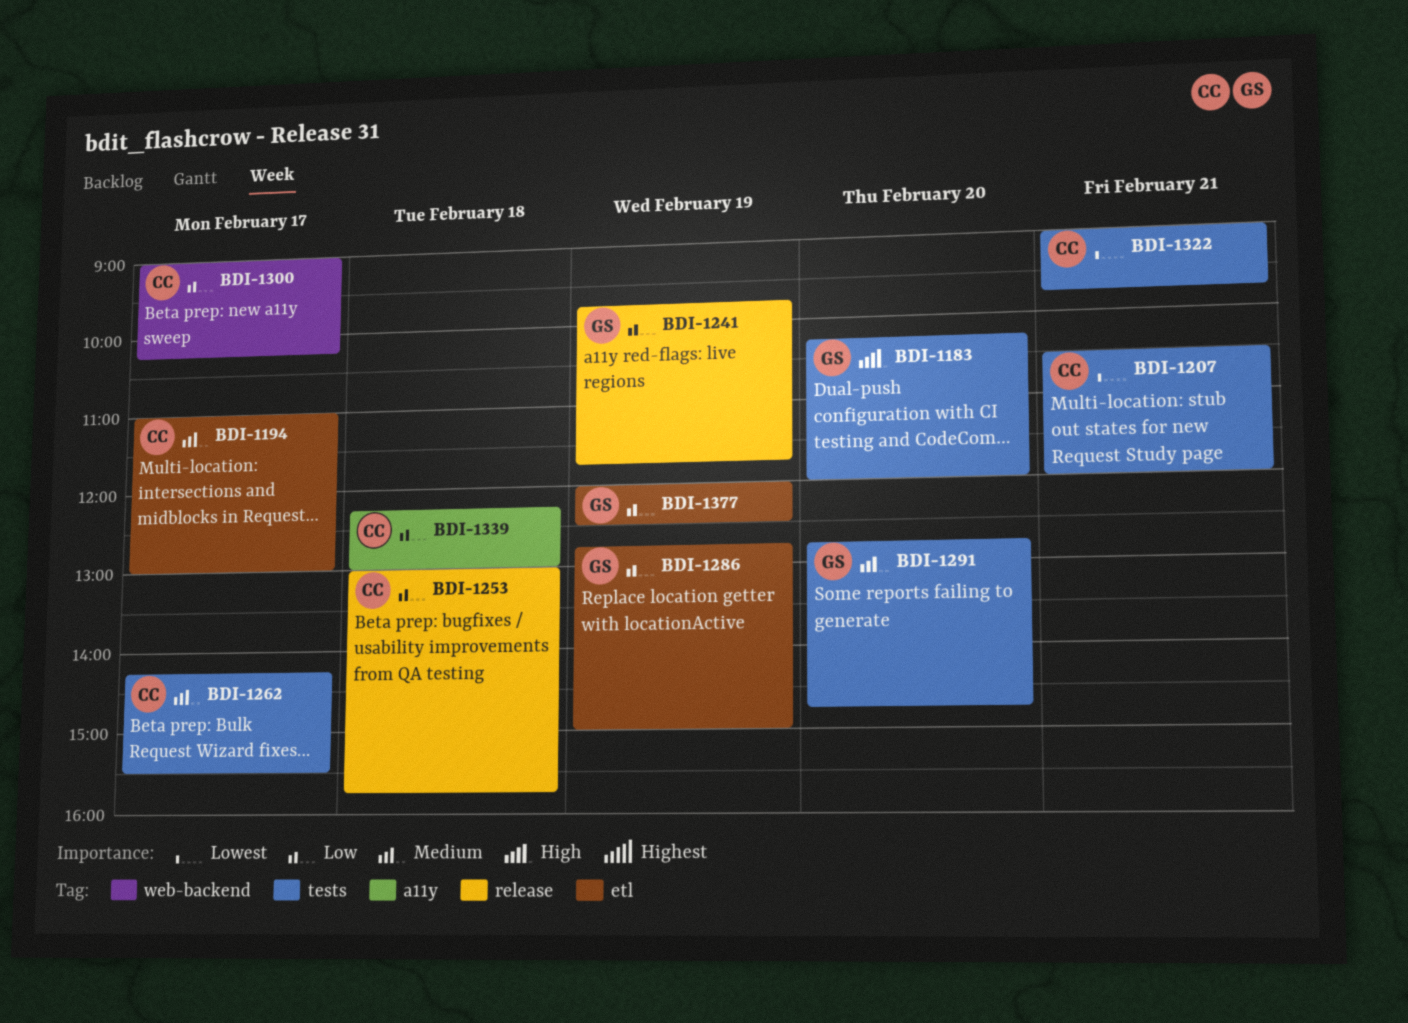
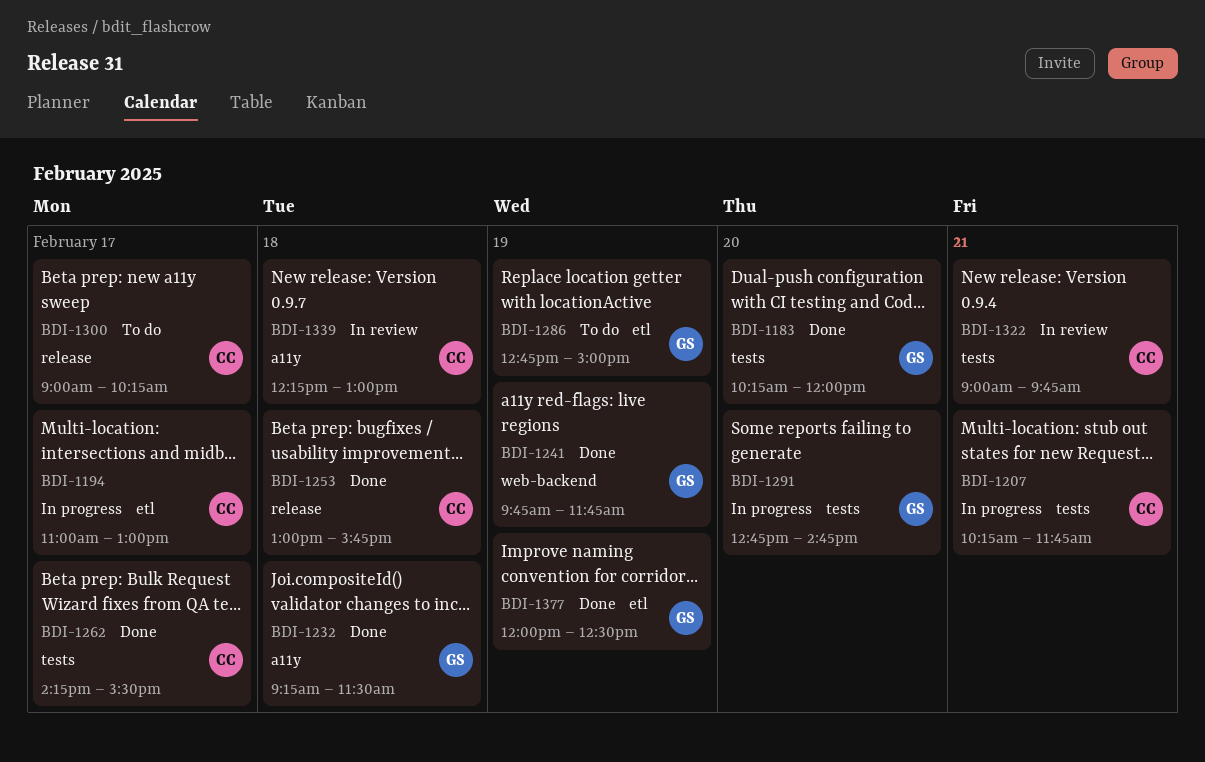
BDI-1207, begins: 10:30 -> 10:15
BDI-1207, ends: 12:00 -> 11:45
BDI-1232: none -> present
BDI-1241, label: release -> web-backend
BDI-1300, label: web-backend -> release

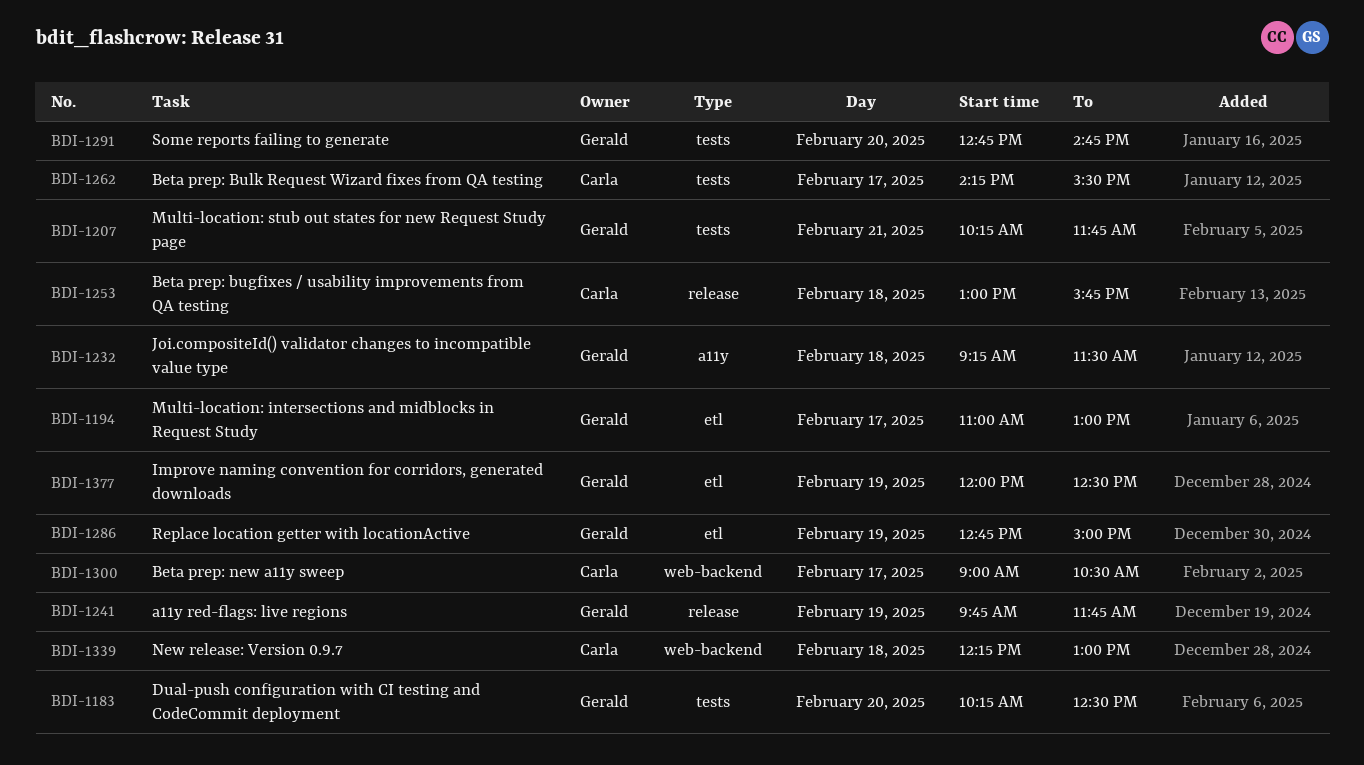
BDI-1183, ends: 12:00 -> 12:30
BDI-1194, owner: Carla -> Gerald
BDI-1207, owner: Carla -> Gerald
BDI-1241, label: web-backend -> release
BDI-1300, label: release -> web-backend
BDI-1300, ends: 10:15 -> 10:30
BDI-1322: present -> none
BDI-1339, label: a11y -> web-backend

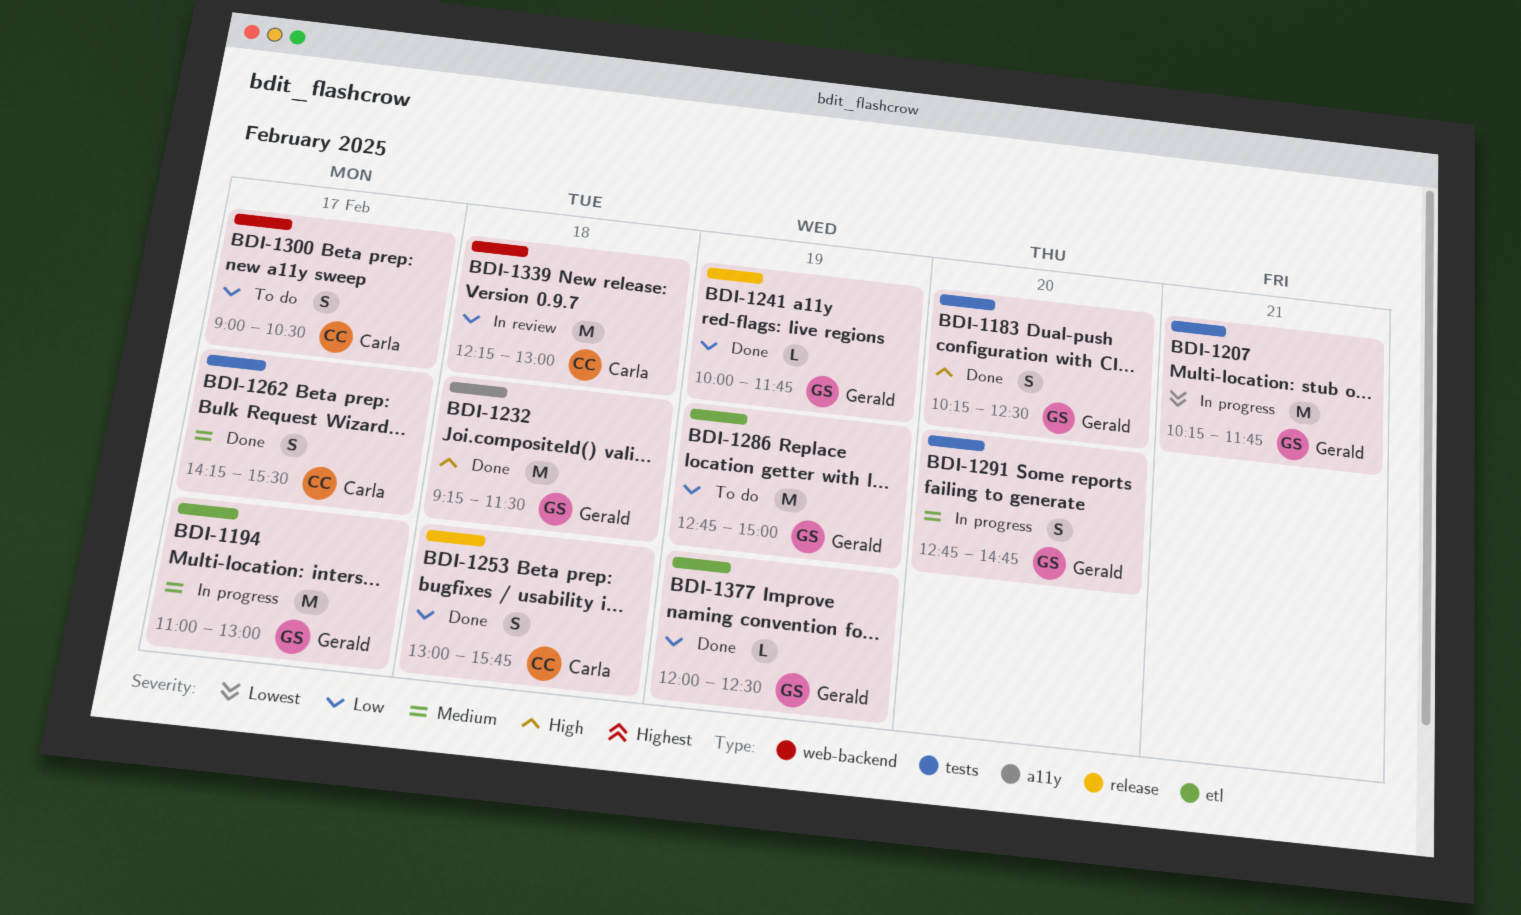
BDI-1241, begins: 09:45 -> 10:00

